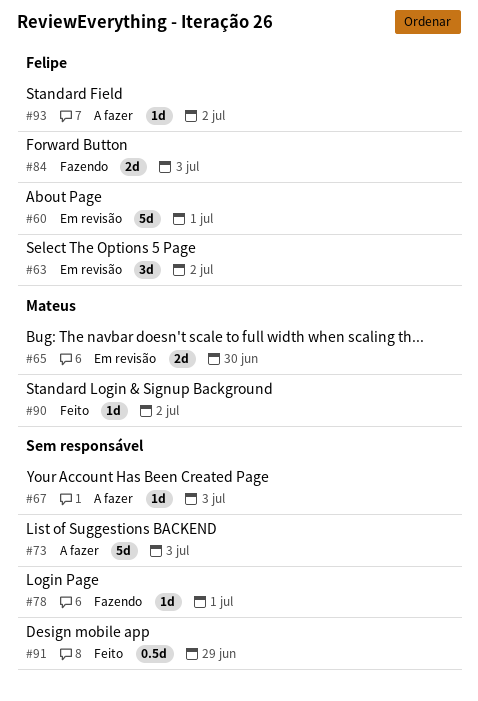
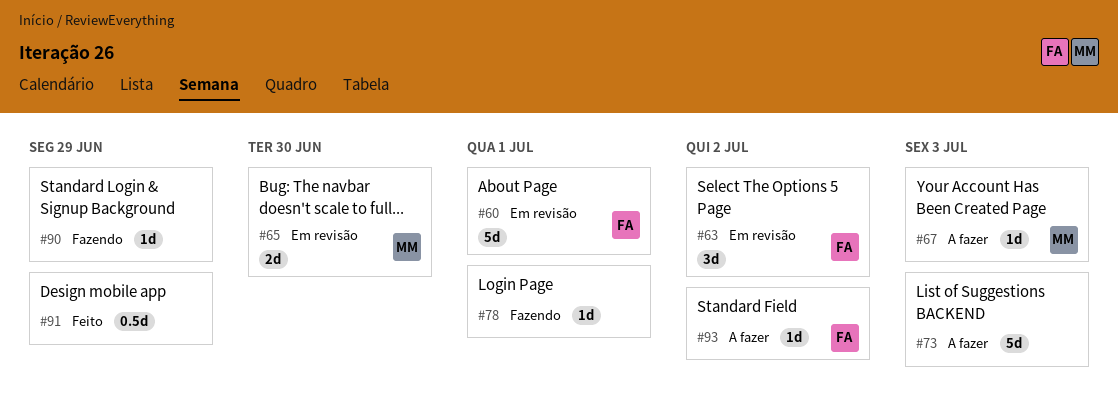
#67, owner: none -> Mateus
#84: present -> none
#90, status: Feito -> Fazendo
#90, owner: Mateus -> none
#90, due: Jul 2 -> Jun 29

